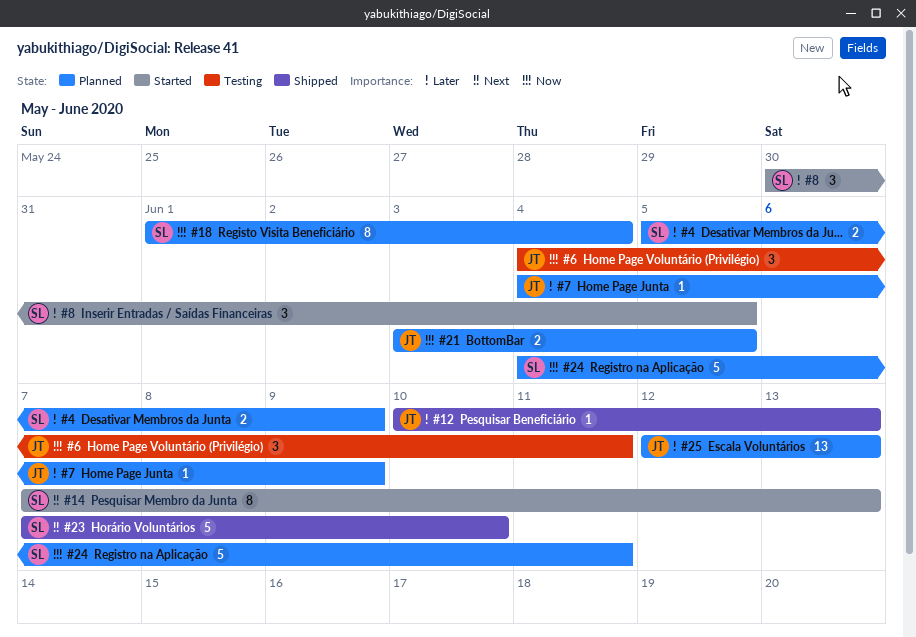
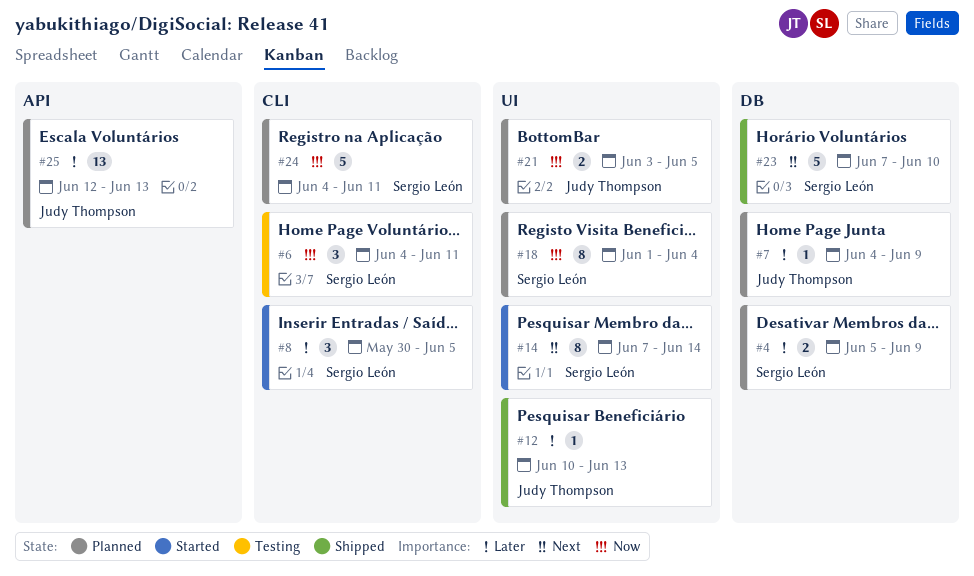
#6, owner: Judy Thompson -> Sergio León
#14, due: Jun 13 -> Jun 14

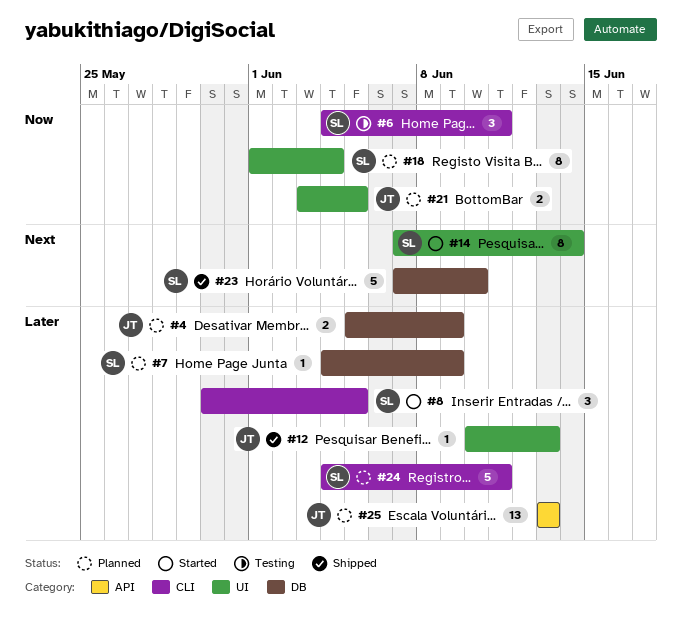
#4, owner: Sergio León -> Judy Thompson
#7, owner: Judy Thompson -> Sergio León
#24, priority: Now -> Later
#25, start: Jun 12 -> Jun 13

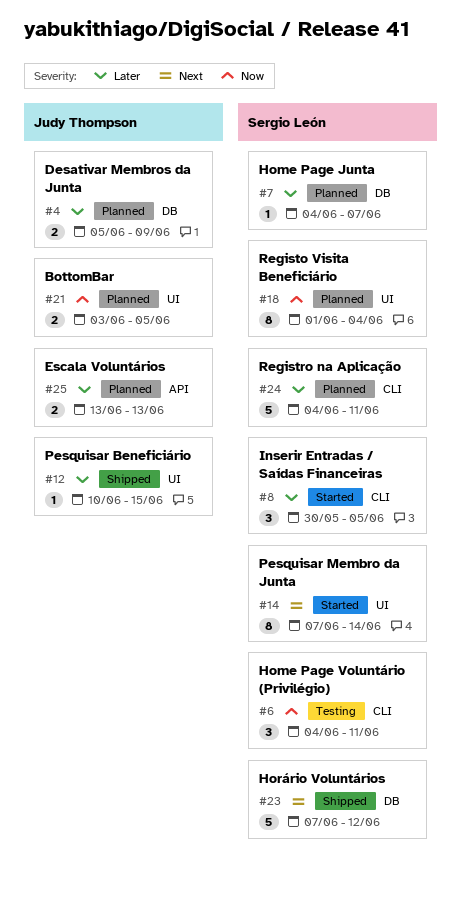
#7, due: Jun 9 -> Jun 7
#12, due: Jun 13 -> Jun 15
#23, due: Jun 10 -> Jun 12
#25, estimate: 13 -> 2

